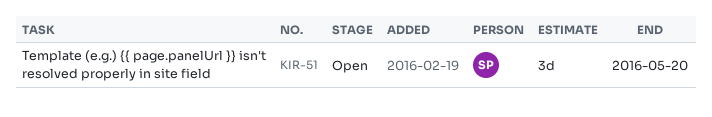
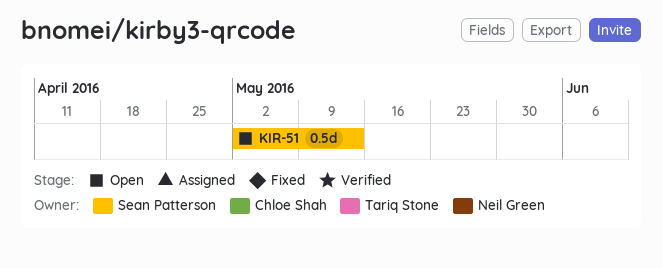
KIR-51, estimate: 3d -> 0.5d
KIR-51, due: May 20 -> May 13

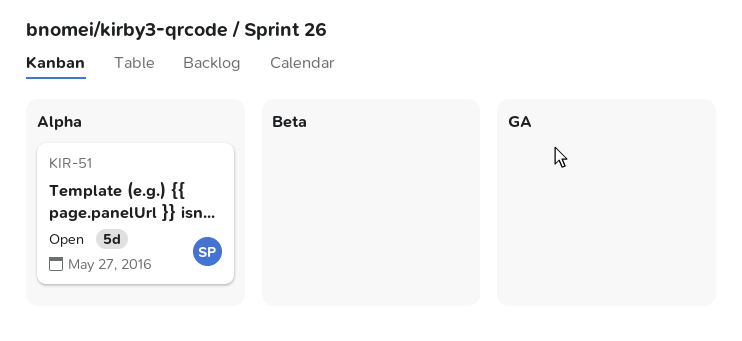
KIR-51, estimate: 0.5d -> 5d
KIR-51, due: May 13 -> May 27

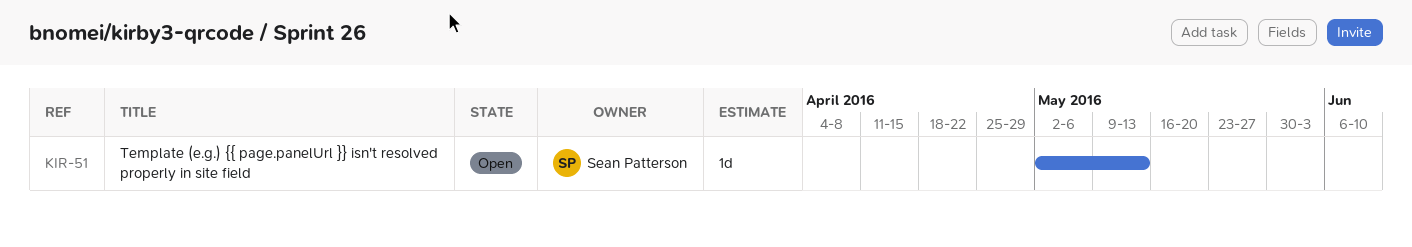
KIR-51, estimate: 5d -> 1d
KIR-51, due: May 27 -> May 13

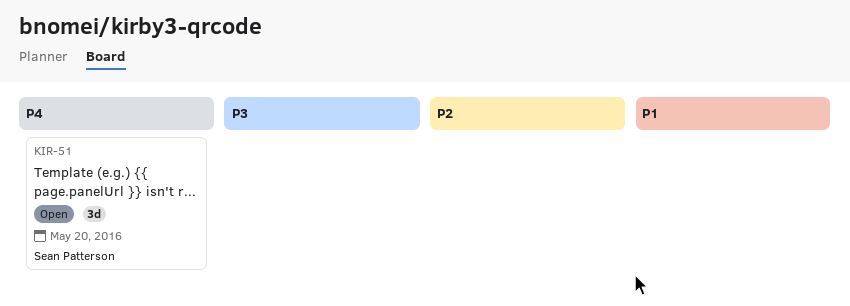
KIR-51, estimate: 1d -> 3d
KIR-51, due: May 13 -> May 20

